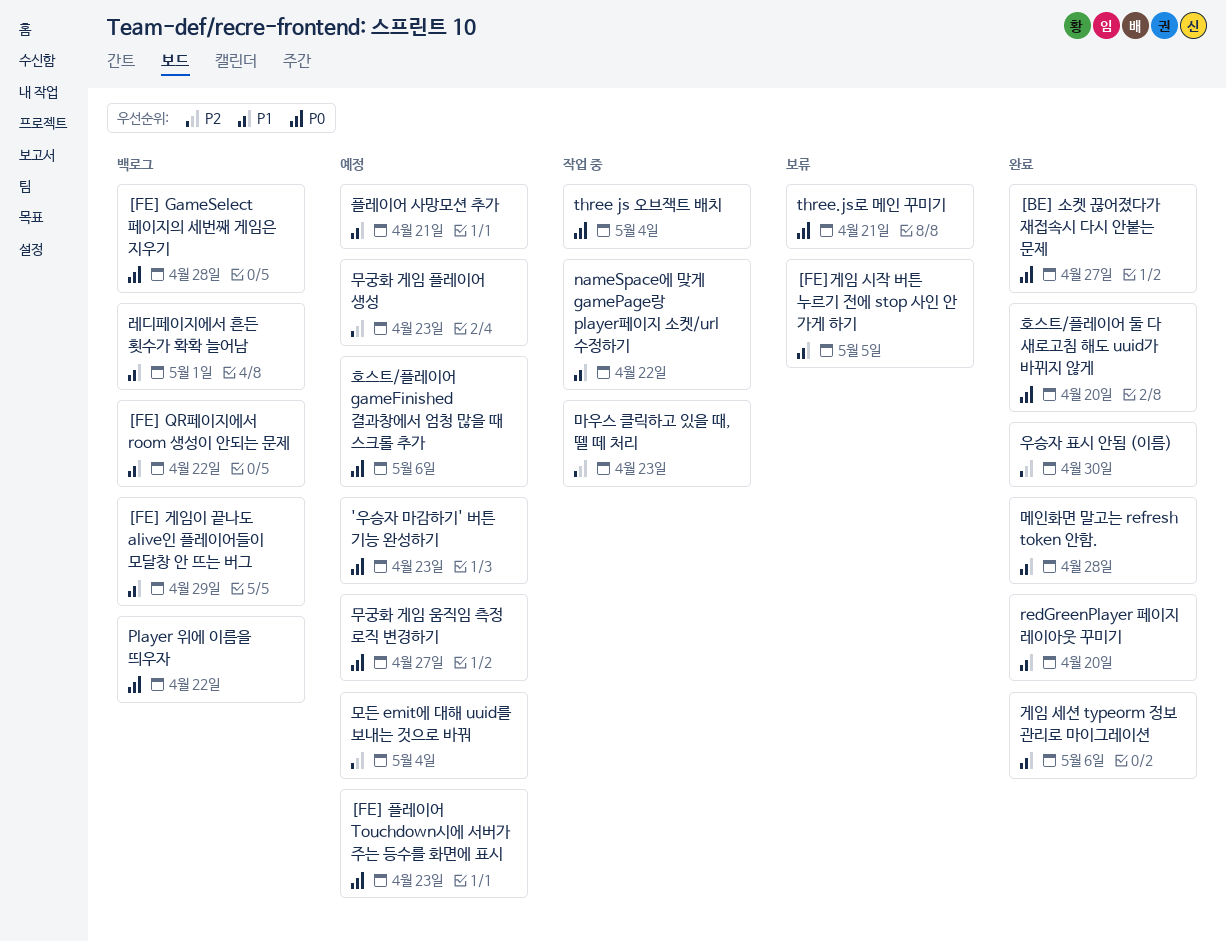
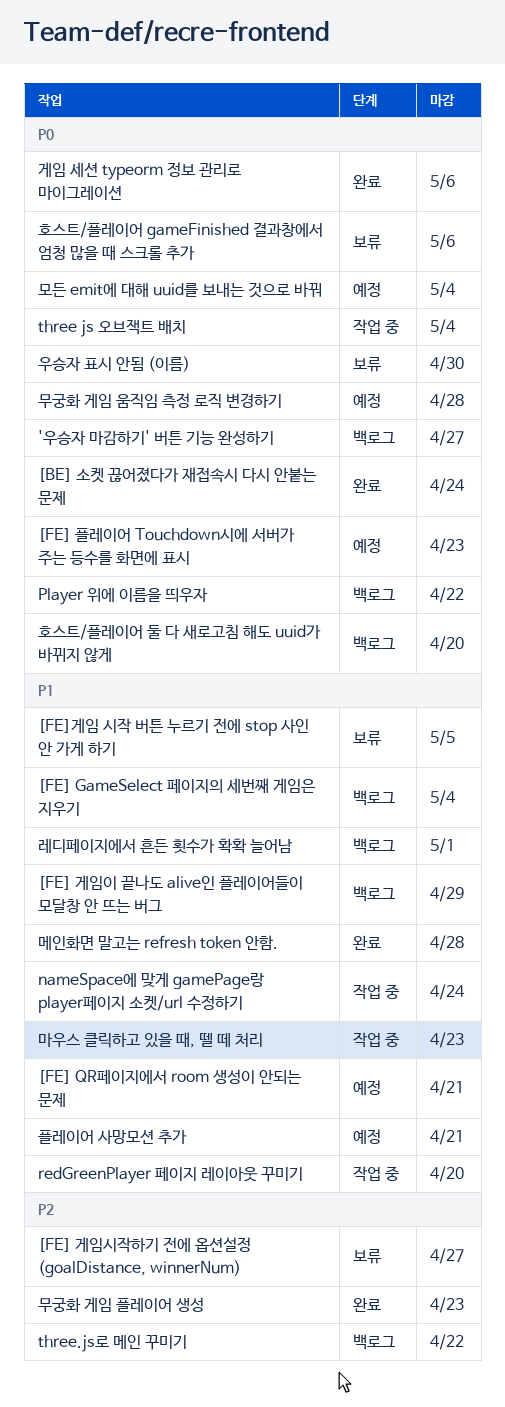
'우승자 마감하기' 버튼 기능 완성하기, status: 예정 -> 백로그
'우승자 마감하기' 버튼 기능 완성하기, due: Apr 23 -> Apr 27
[BE] 소켓 끊어졌다가 재접속시 다시 안붙는 문제, due: Apr 27 -> Apr 24
[FE] GameSelect 페이지의 세번째 게임은 지우기, priority: P0 -> P1
[FE] GameSelect 페이지의 세번째 게임은 지우기, due: Apr 28 -> May 4
[FE] QR페이지에서 room 생성이 안되는 문제, status: 백로그 -> 예정
[FE] QR페이지에서 room 생성이 안되는 문제, due: Apr 22 -> Apr 21
[FE] 게임시작하기 전에 옵션설정 (goalDistance, winnerNum): none -> present
nameSpace에 맞게 gamePage랑 player페이지 소켓/url 수정하기, due: Apr 22 -> Apr 24
redGreenPlayer 페이지 레이아웃 꾸미기, status: 완료 -> 작업 중
three.js로 메인 꾸미기, status: 보류 -> 백로그
three.js로 메인 꾸미기, priority: P0 -> P2
three.js로 메인 꾸미기, due: Apr 21 -> Apr 22
게임 세션 typeorm 정보 관리로 마이그레이션, priority: P1 -> P0
마우스 클릭하고 있을 때, 뗄 떼 처리, priority: P2 -> P1
모든 emit에 대해 uuid를 보내는 것으로 바꿔, priority: P2 -> P0
무궁화 게임 움직임 측정 로직 변경하기, due: Apr 27 -> Apr 28
무궁화 게임 플레이어 생성, status: 예정 -> 완료
우승자 표시 안됨 (이름), status: 완료 -> 보류
우승자 표시 안됨 (이름), priority: P2 -> P0
호스트/플레이어 gameFinished 결과창에서 엄청 많을 때 스크롤 추가, status: 예정 -> 보류
호스트/플레이어 둘 다 새로고침 해도 uuid가 바뀌지 않게, status: 완료 -> 백로그

